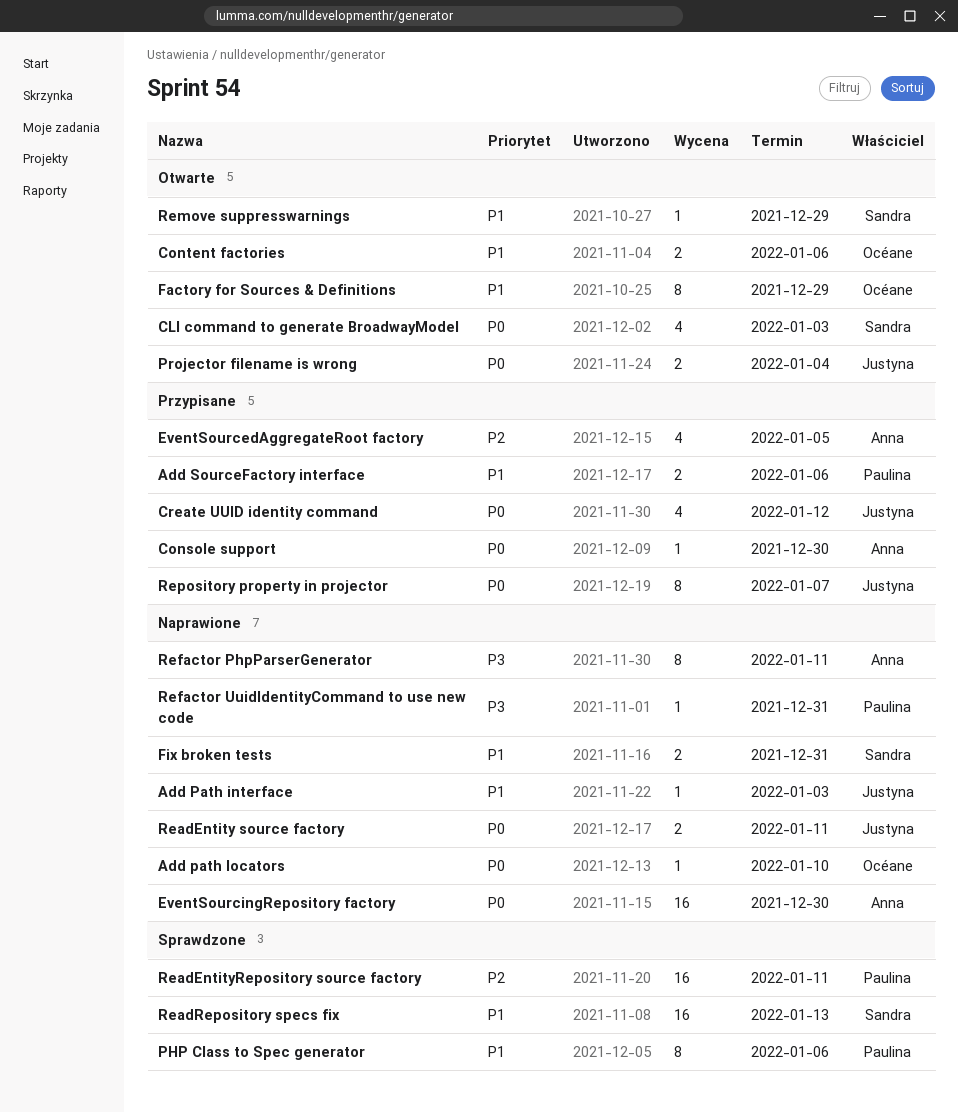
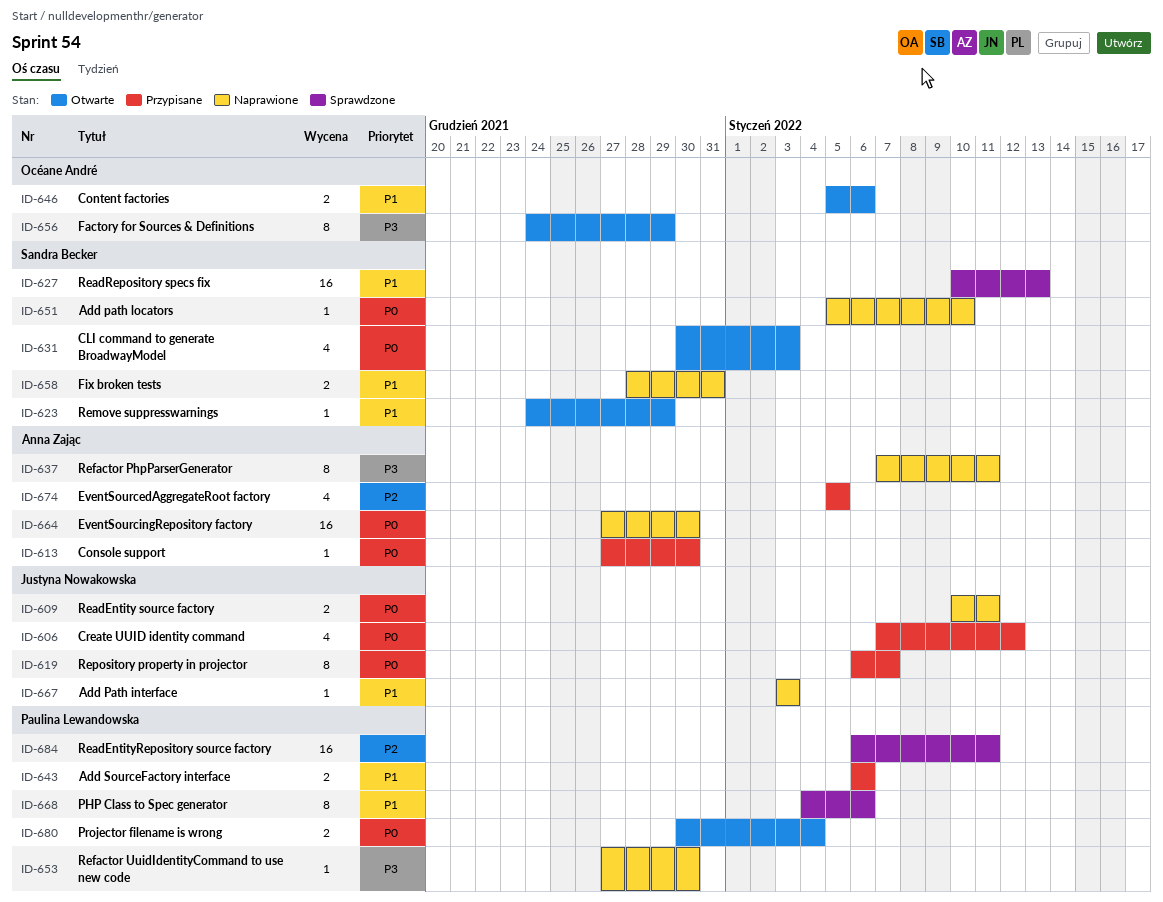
Add path locators, owner: Océane André -> Sandra Becker
Factory for Sources & Definitions, priority: P1 -> P3
Projector filename is wrong, owner: Justyna Nowakowska -> Paulina Lewandowska
Refactor UuidIdentityCommand to use new code, due: Dec 31 -> Dec 30

